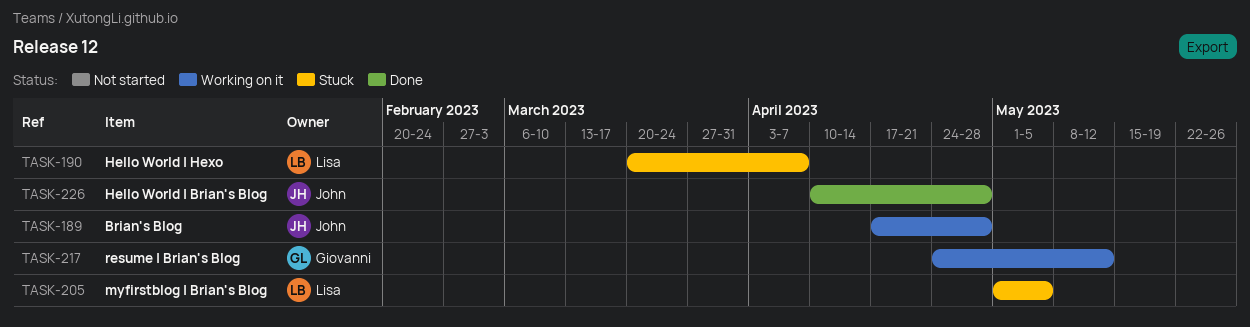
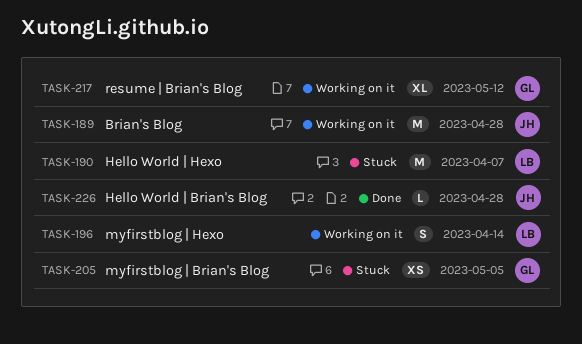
TASK-196: none -> present
TASK-205, owner: Lisa -> Giovanni

